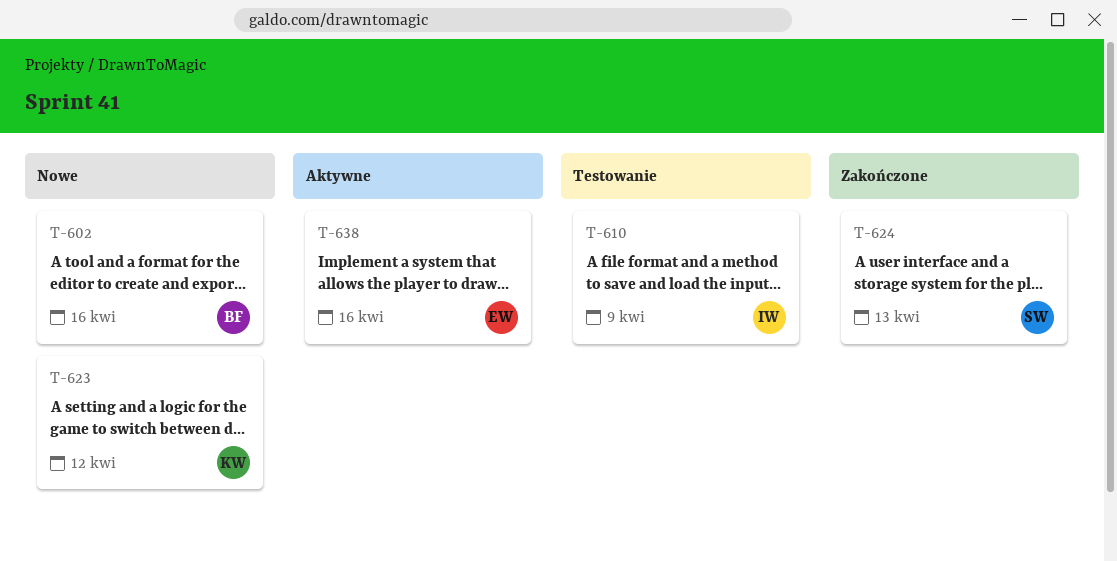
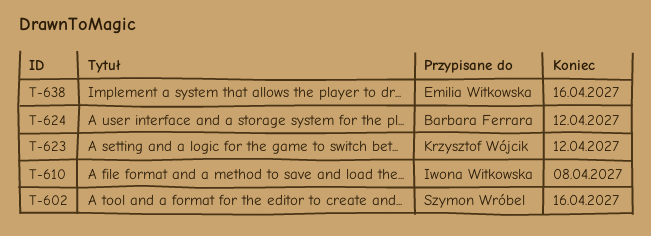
T-602, owner: Barbara Ferrara -> Szymon Wróbel
T-610, due: Apr 9 -> Apr 8
T-624, owner: Szymon Wróbel -> Barbara Ferrara
T-624, due: Apr 13 -> Apr 12

